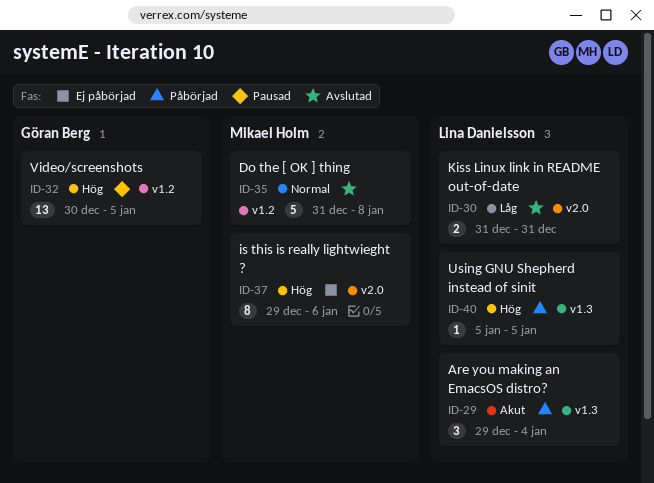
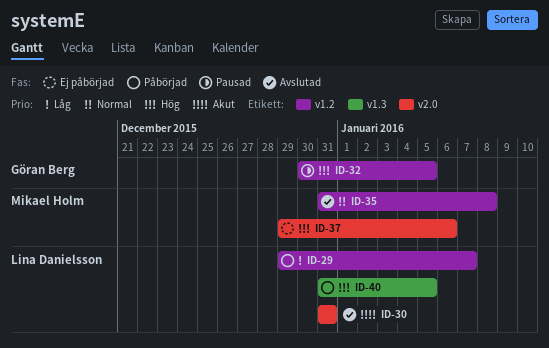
ID-29, priority: Akut -> Låg
ID-29, label: v1.3 -> v1.2
ID-29, due: Jan 4 -> Jan 7
ID-30, priority: Låg -> Akut
ID-40, start: Jan 5 -> Dec 31

